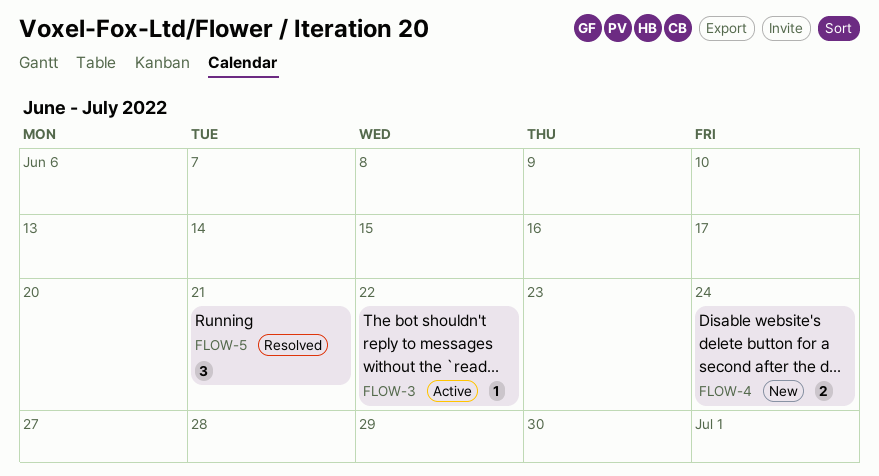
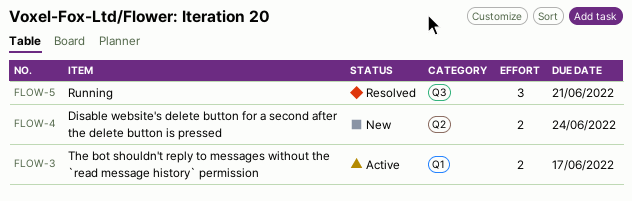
FLOW-3, estimate: 1 -> 2
FLOW-3, due: Jun 22 -> Jun 17

